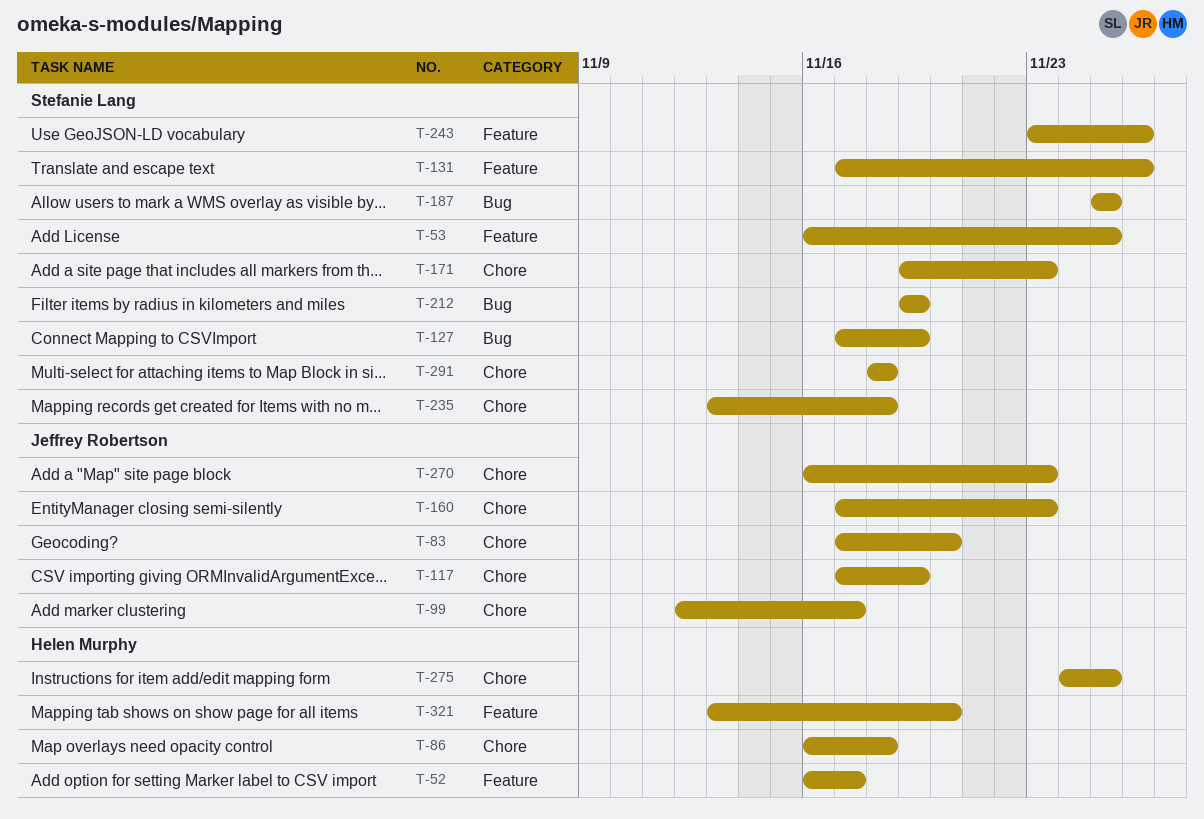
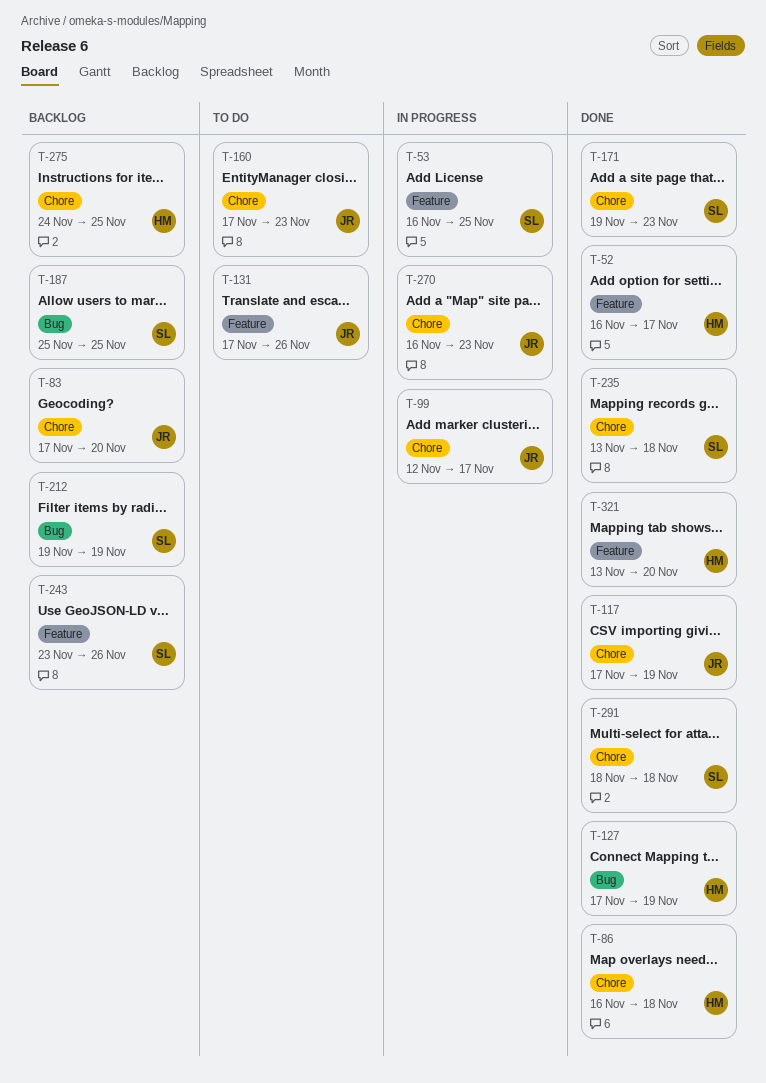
T-127, owner: Stefanie Lang -> Helen Murphy
T-131, owner: Stefanie Lang -> Jeffrey Robertson

